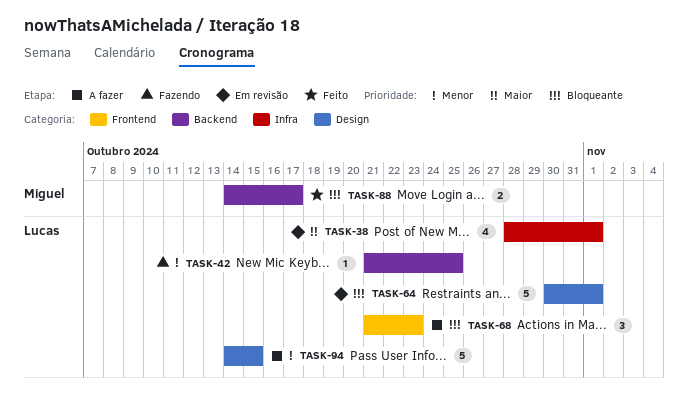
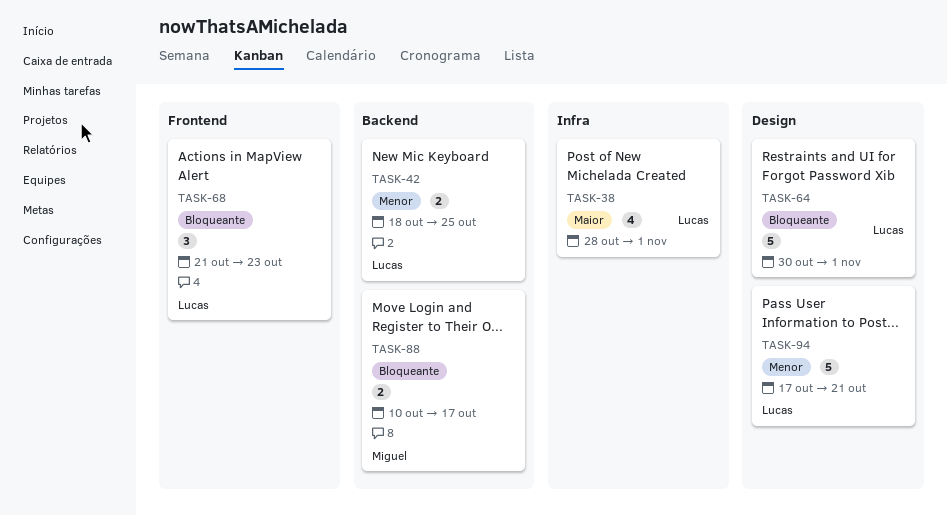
TASK-42, estimate: 1 -> 2
TASK-42, start: Oct 21 -> Oct 18
TASK-88, start: Oct 14 -> Oct 10
TASK-94, start: Oct 14 -> Oct 17
TASK-94, due: Oct 15 -> Oct 21

